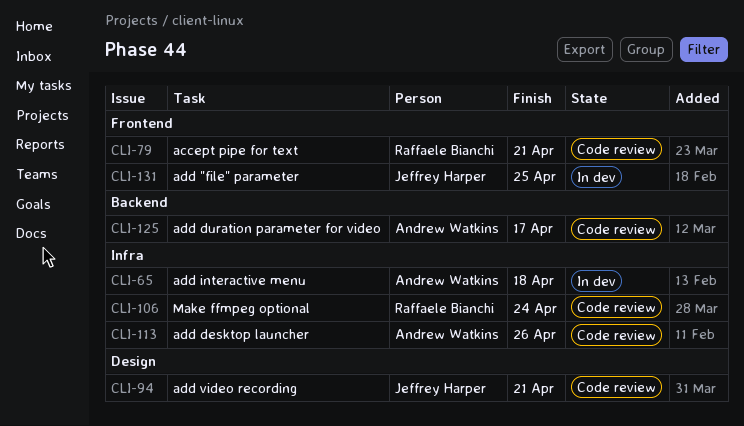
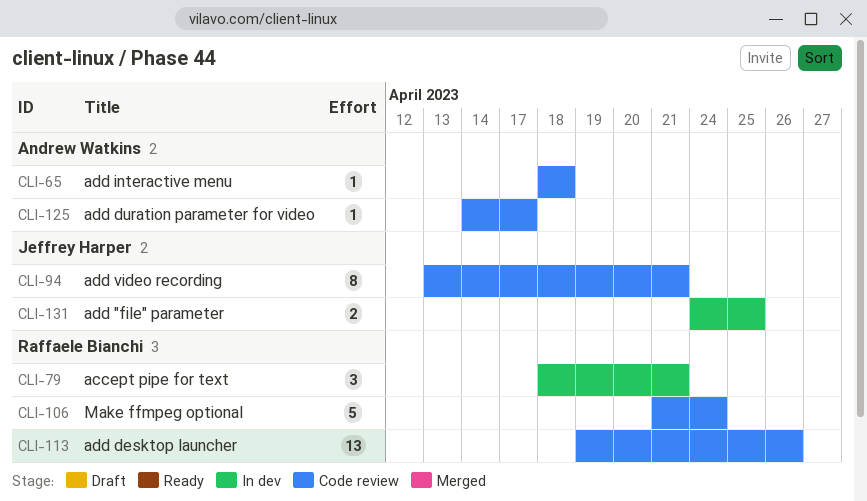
CLI-65, status: In dev -> Code review
CLI-79, status: Code review -> In dev
CLI-113, owner: Andrew Watkins -> Raffaele Bianchi

